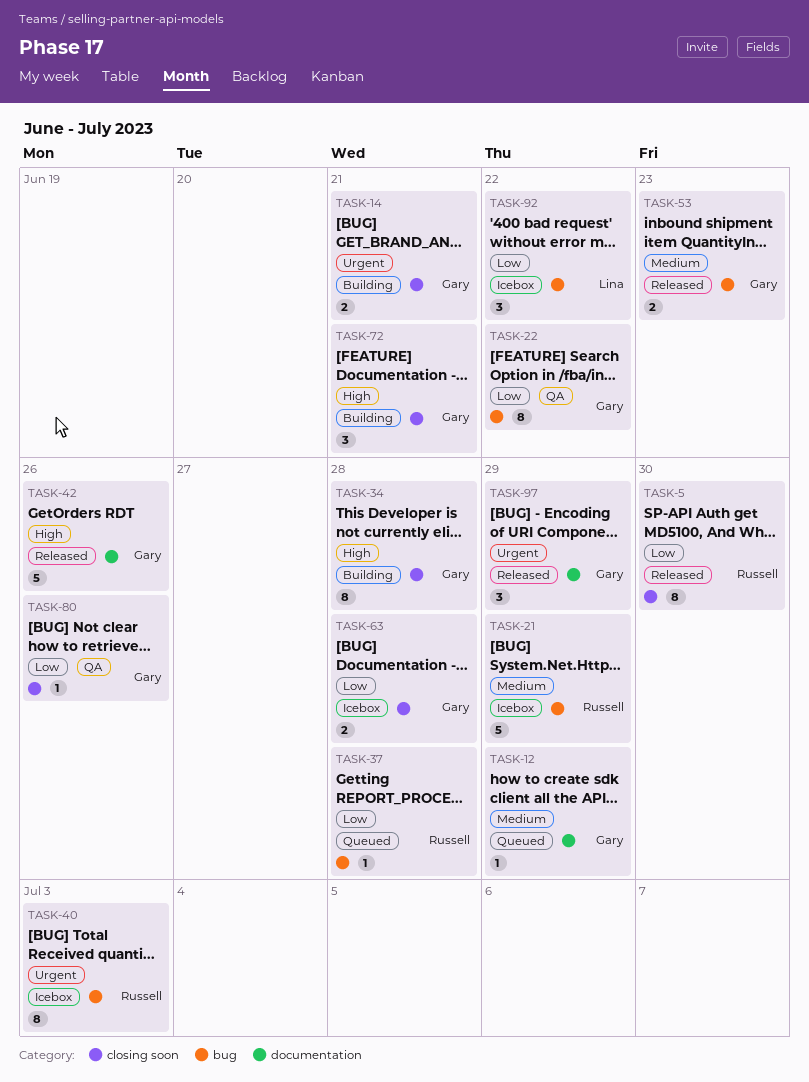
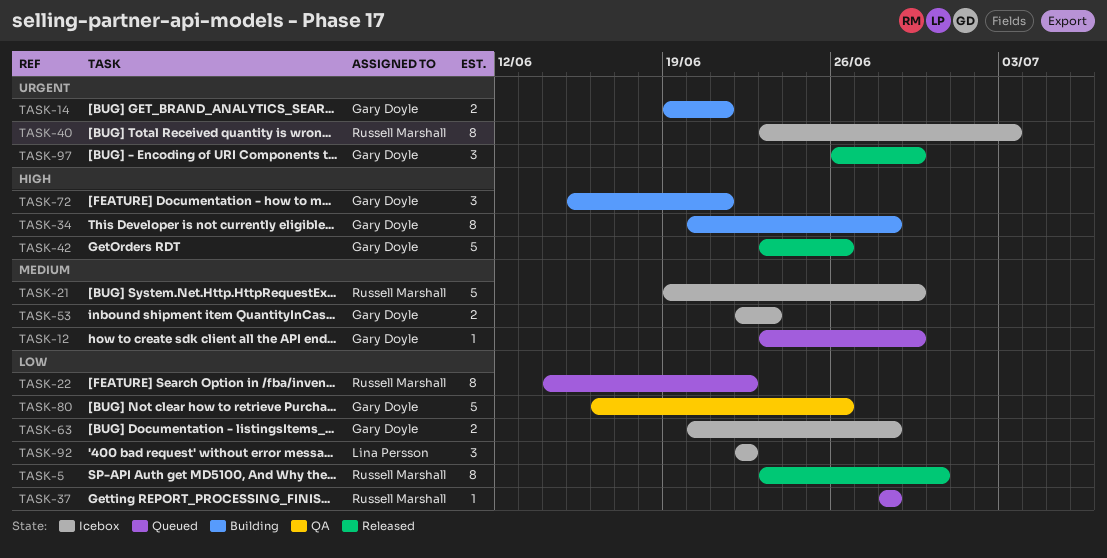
TASK-22, status: QA -> Queued
TASK-22, owner: Gary Doyle -> Russell Marshall
TASK-53, status: Released -> Icebox
TASK-80, estimate: 1 -> 5

